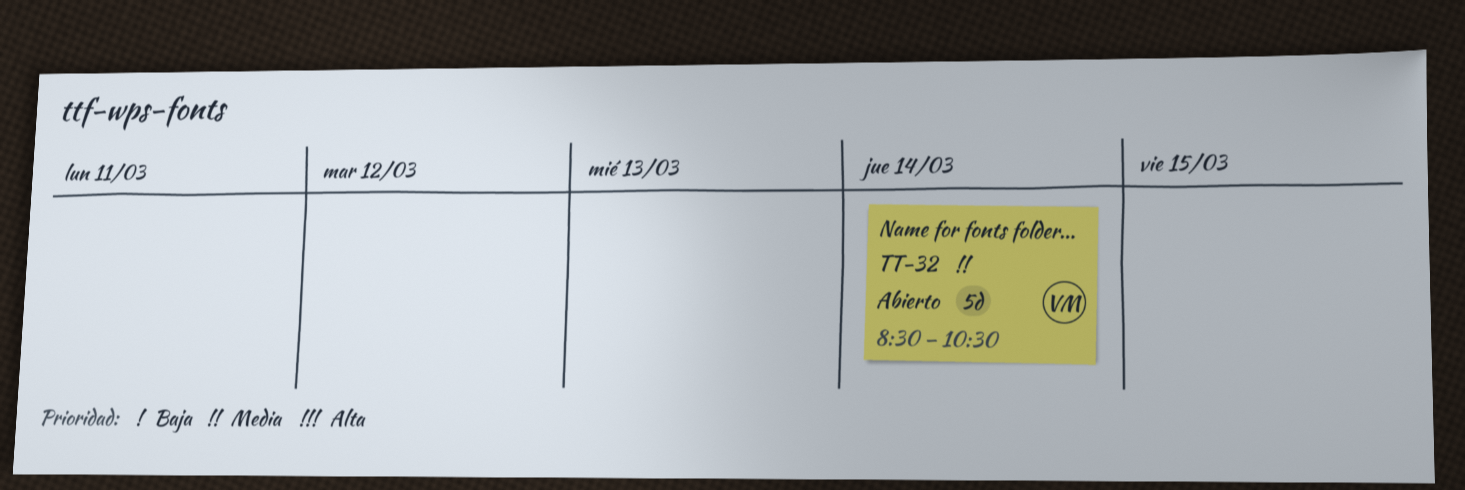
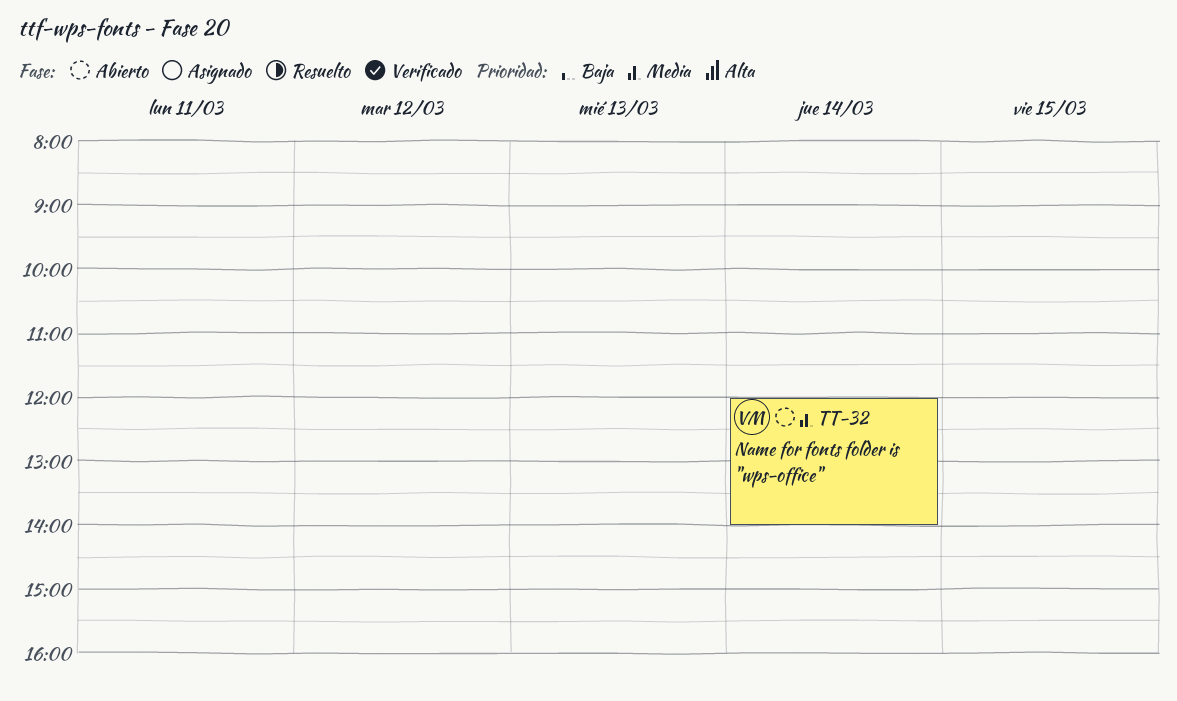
TT-32, begins: 08:30 -> 12:00
TT-32, ends: 10:30 -> 14:00

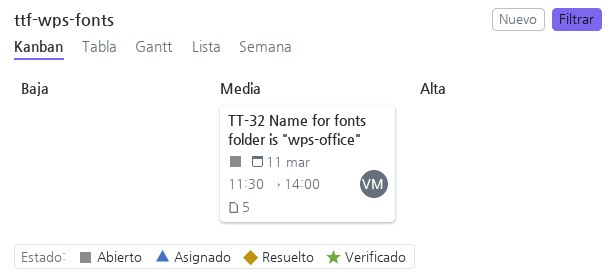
TT-32, day: Mar 14 -> Mar 11
TT-32, begins: 12:00 -> 11:30

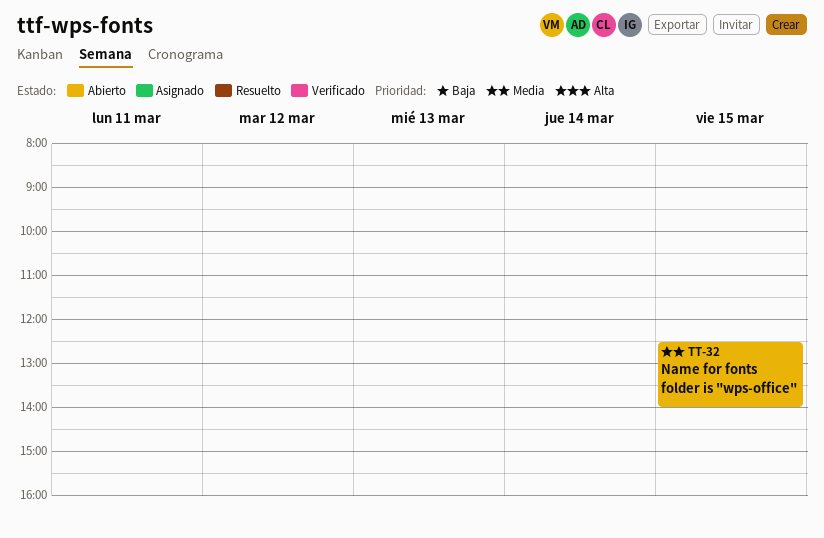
TT-32, day: Mar 11 -> Mar 15
TT-32, begins: 11:30 -> 12:30

